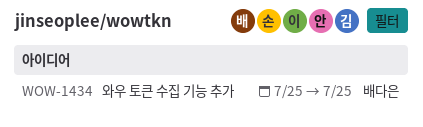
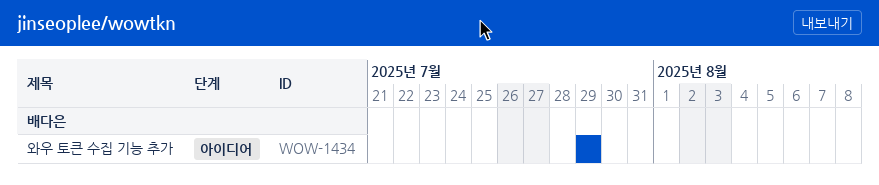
WOW-1434, start: Jul 25 -> Jul 29
WOW-1434, due: Jul 25 -> Jul 29

